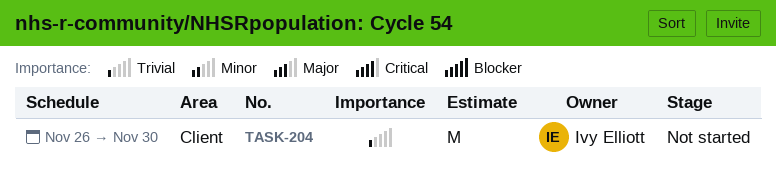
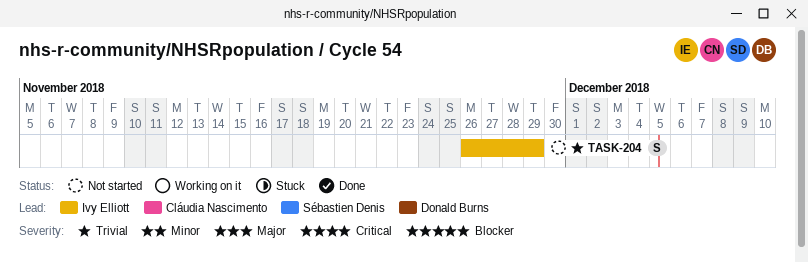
TASK-204, estimate: M -> S
TASK-204, due: Nov 30 -> Nov 29

